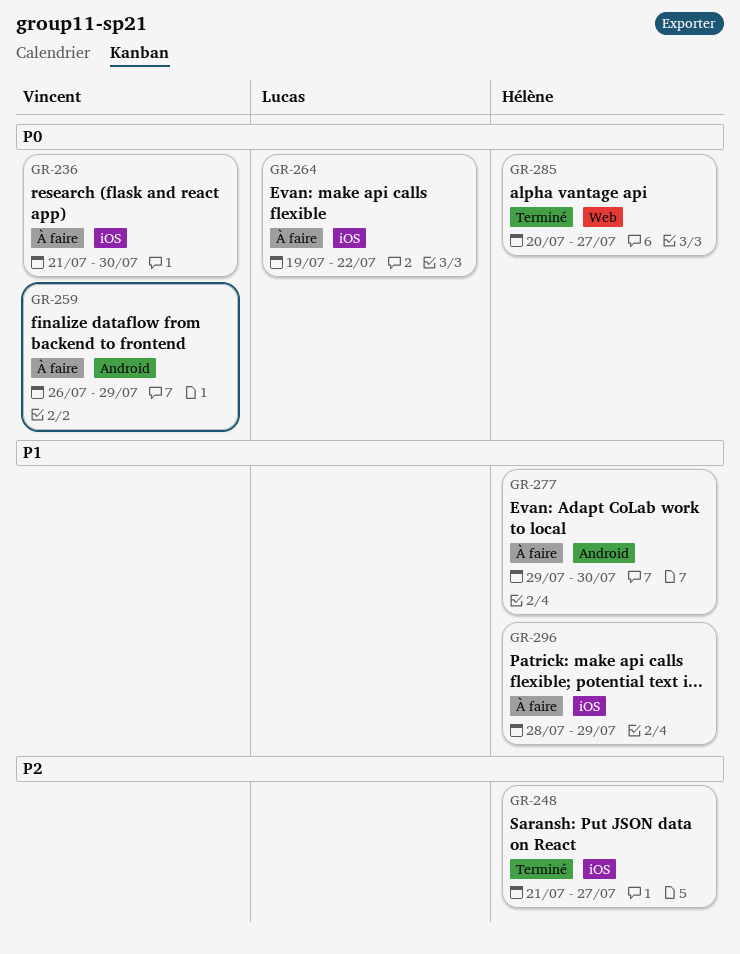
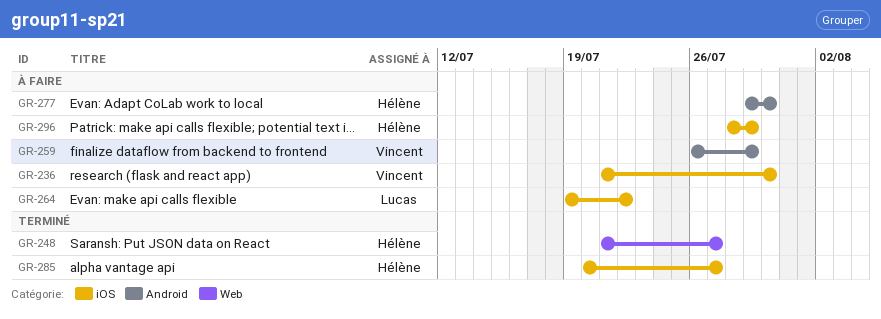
GR-248, label: iOS -> Web
GR-285, label: Web -> iOS

